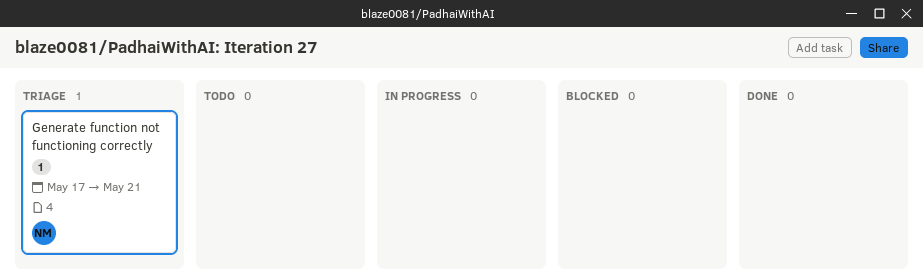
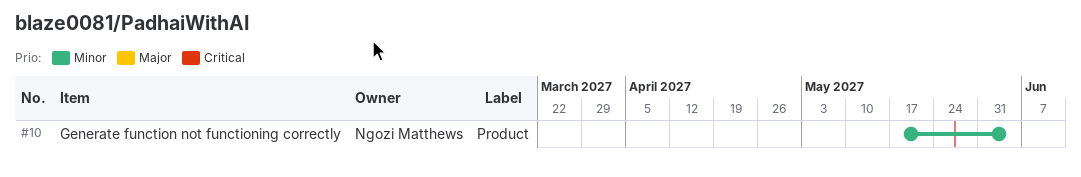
Generate function not functioning correctly, due: May 21 -> Jun 4

